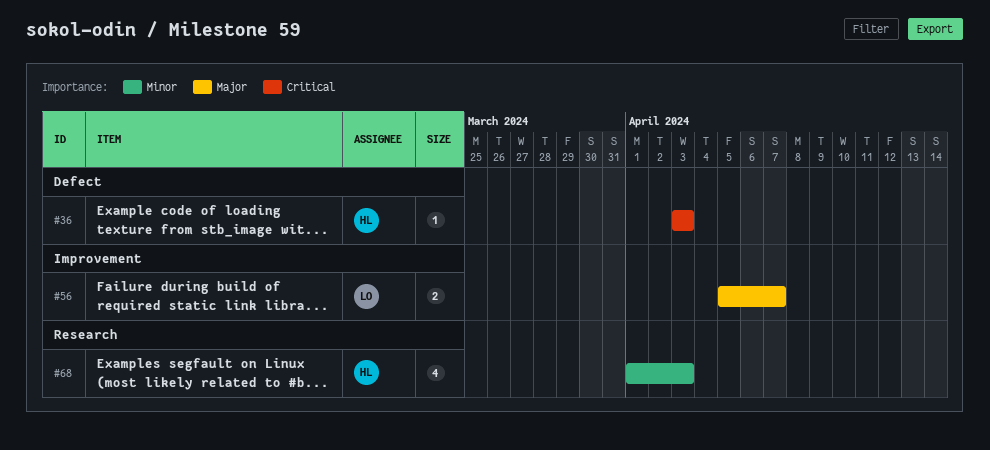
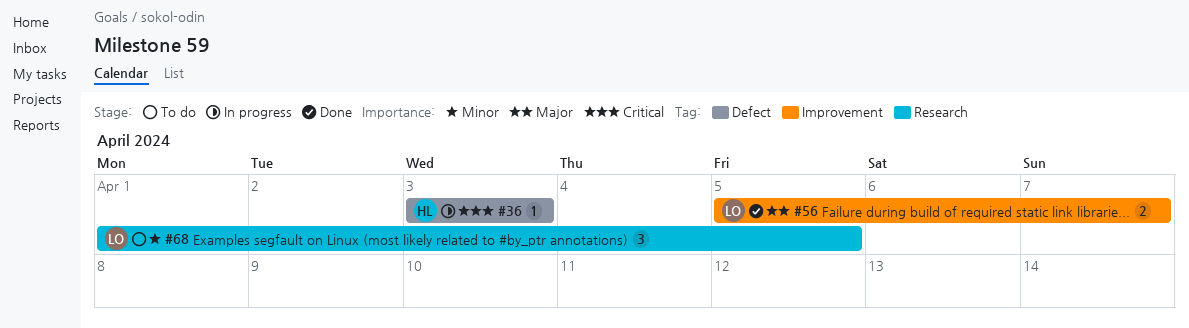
#68, owner: HL -> LO
#68, estimate: 4 -> 3
#68, due: Apr 3 -> Apr 5

